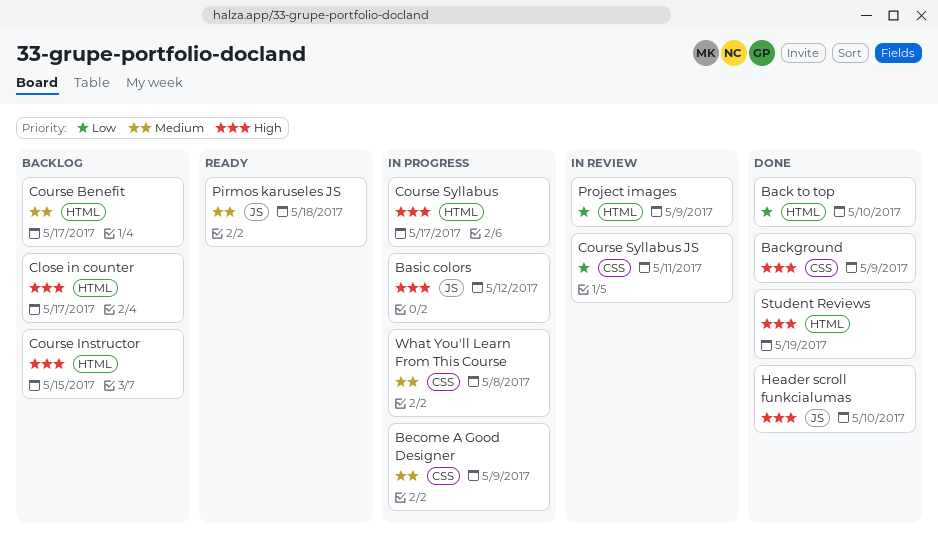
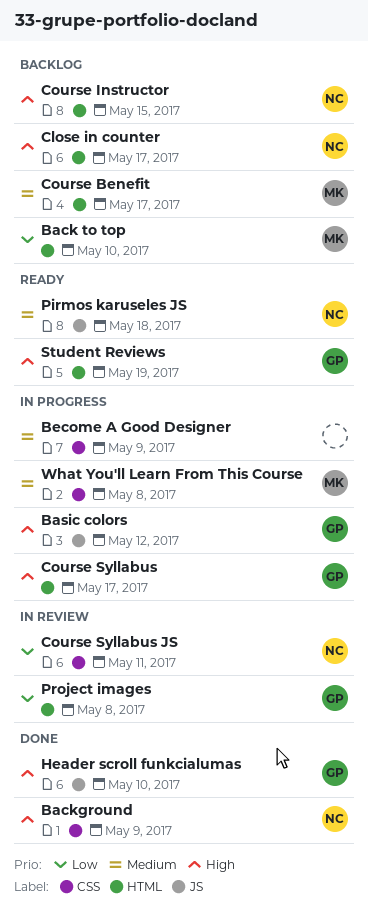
Back to top, status: Done -> Backlog
Project images, due: May 9 -> May 8
Student Reviews, status: Done -> Ready

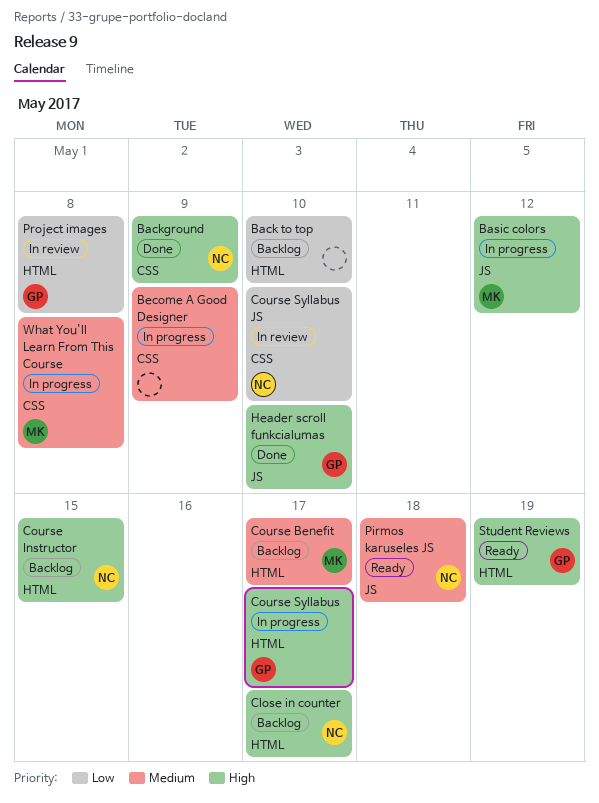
Back to top, owner: MK -> none
Basic colors, owner: GP -> MK
Course Syllabus JS, due: May 11 -> May 10

